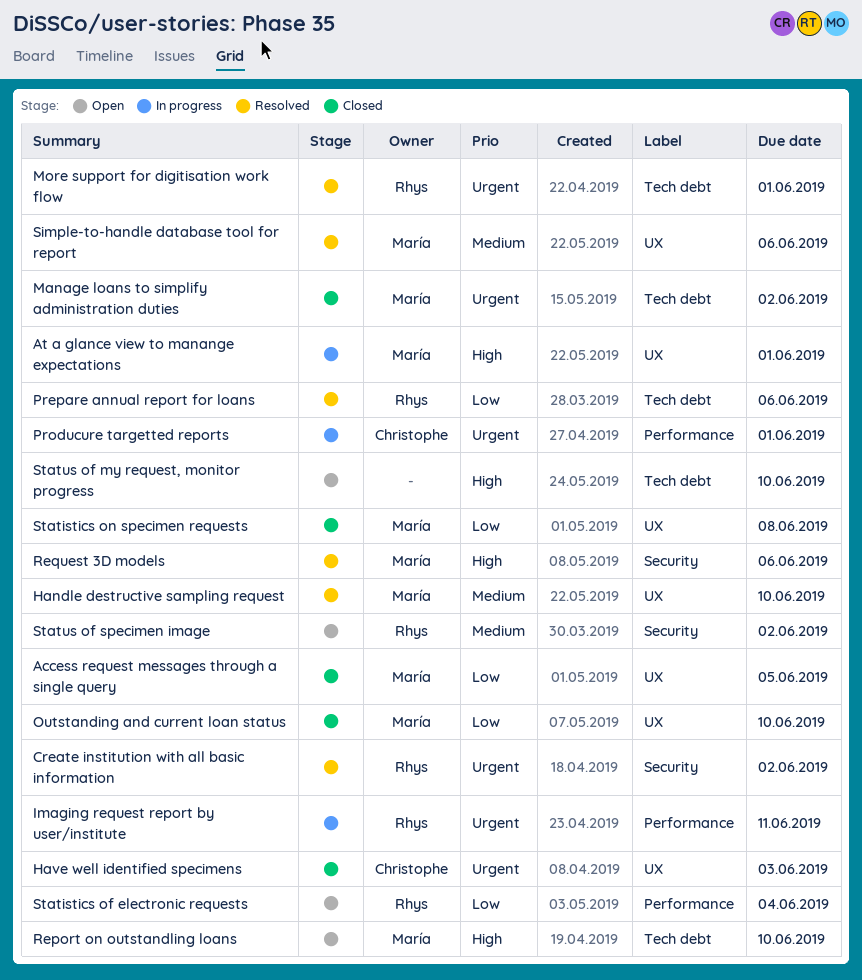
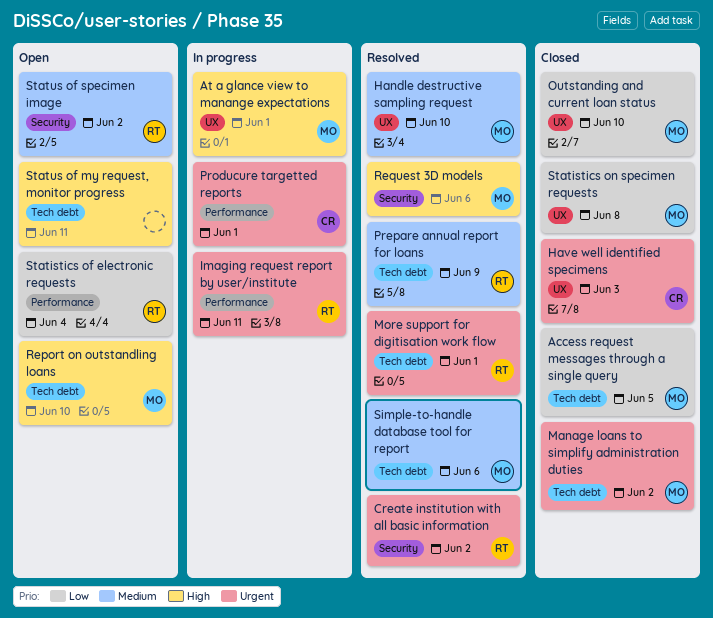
Access request messages through a single query, label: UX -> Tech debt
Prepare annual report for loans, priority: Low -> Medium
Prepare annual report for loans, due: Jun 6 -> Jun 9
Simple-to-handle database tool for report, label: UX -> Tech debt
Status of my request, monitor progress, due: Jun 10 -> Jun 11

